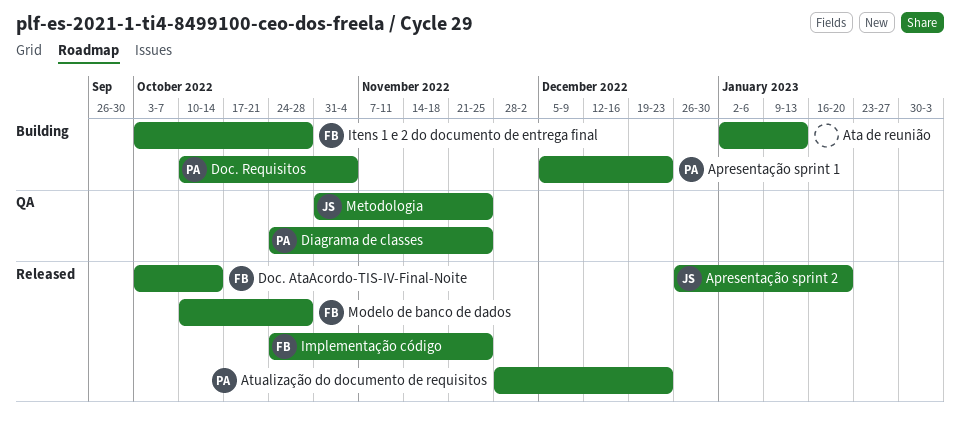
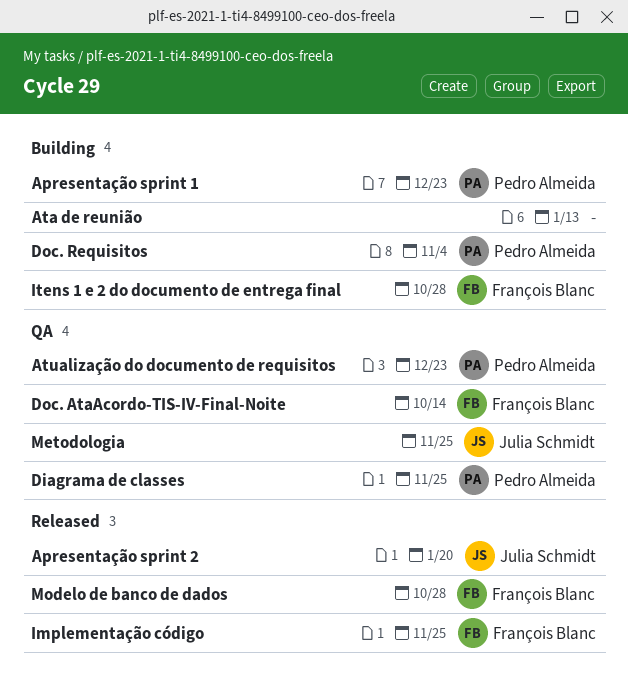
Atualização do documento de requisitos, status: Released -> QA
Doc. AtaAcordo-TIS-IV-Final-Noite, status: Released -> QA

